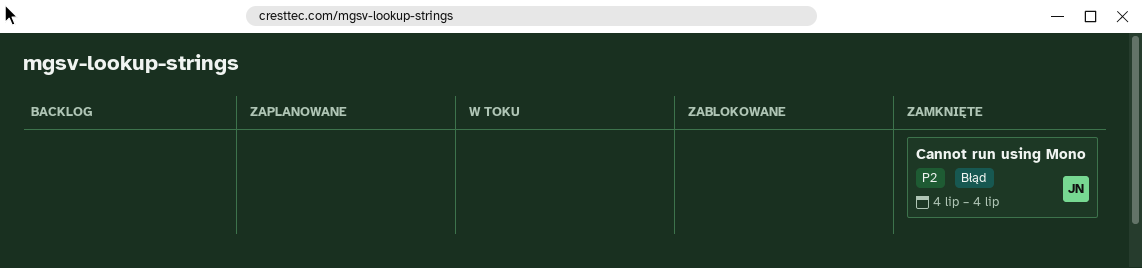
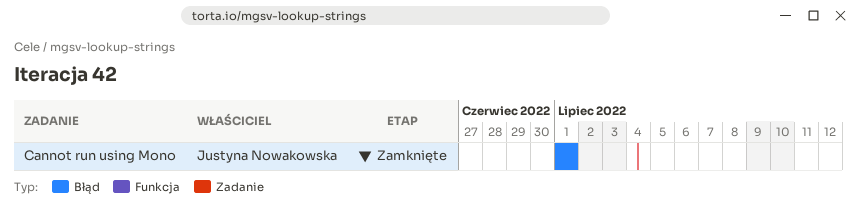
Cannot run using Mono, start: Jul 4 -> Jul 1
Cannot run using Mono, due: Jul 4 -> Jul 1

